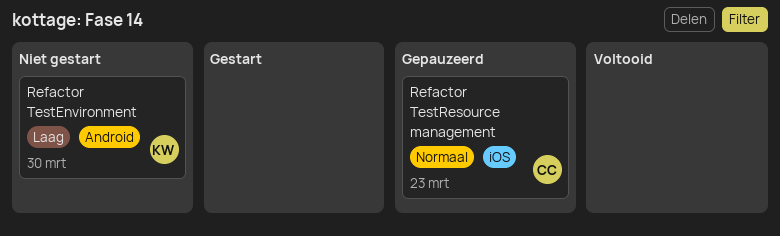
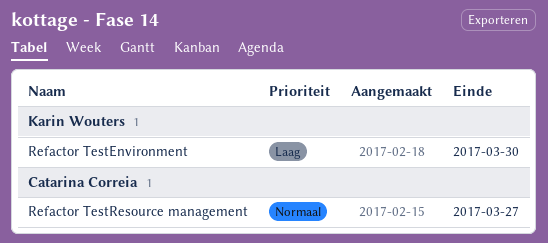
Refactor TestResource management, due: Mar 23 -> Mar 27

